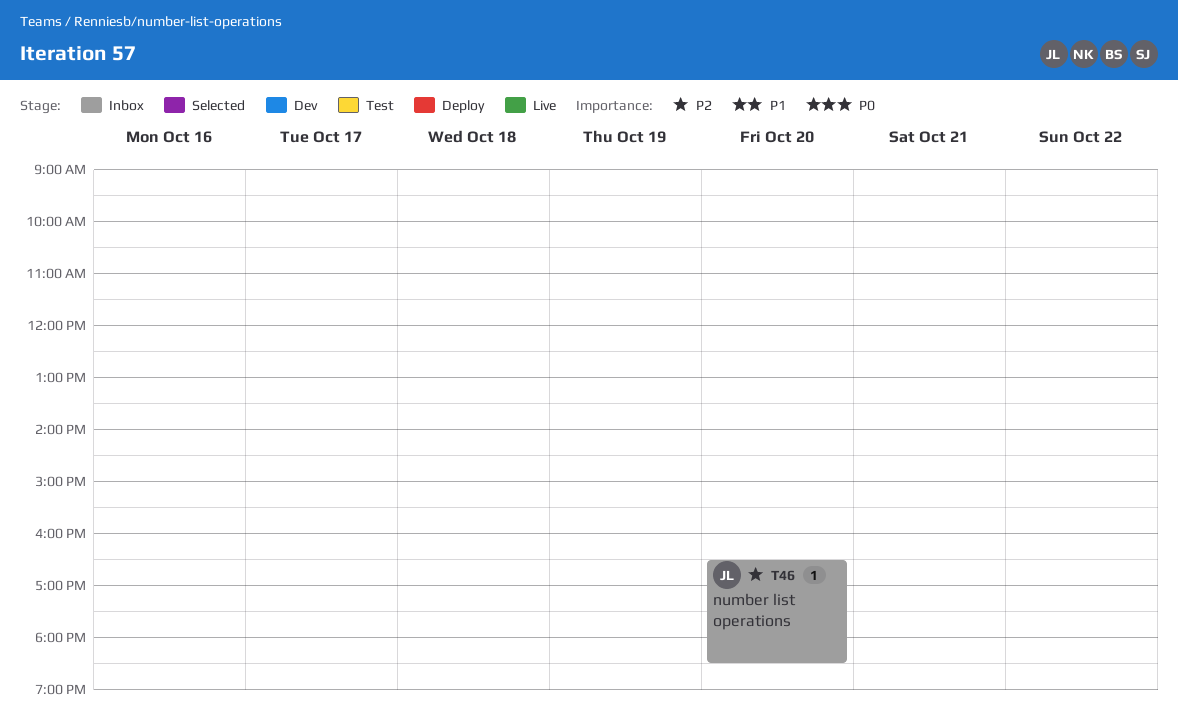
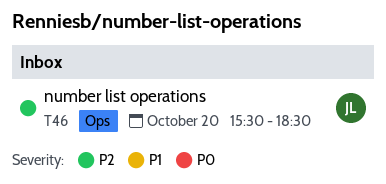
T46, begins: 16:30 -> 15:30

